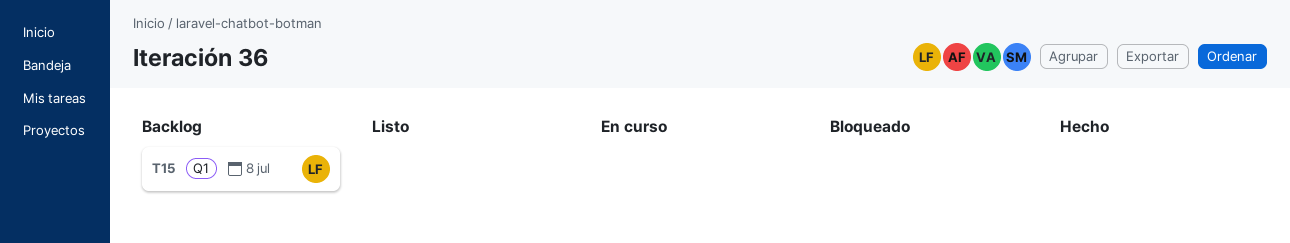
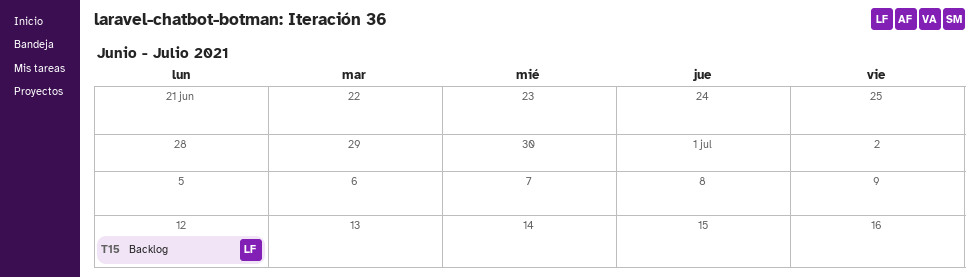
T15, due: Jul 8 -> Jul 12

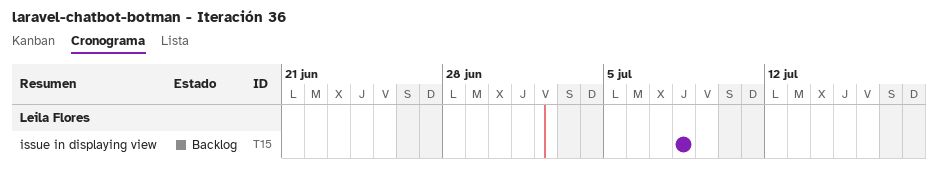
T15, due: Jul 12 -> Jul 8

